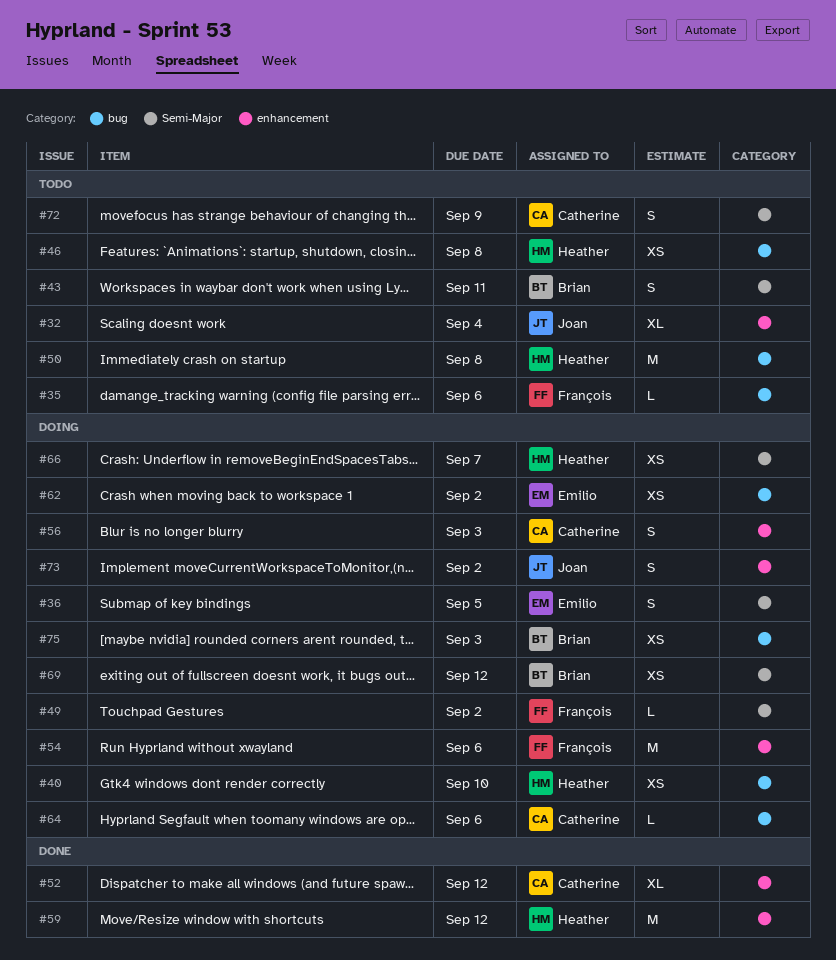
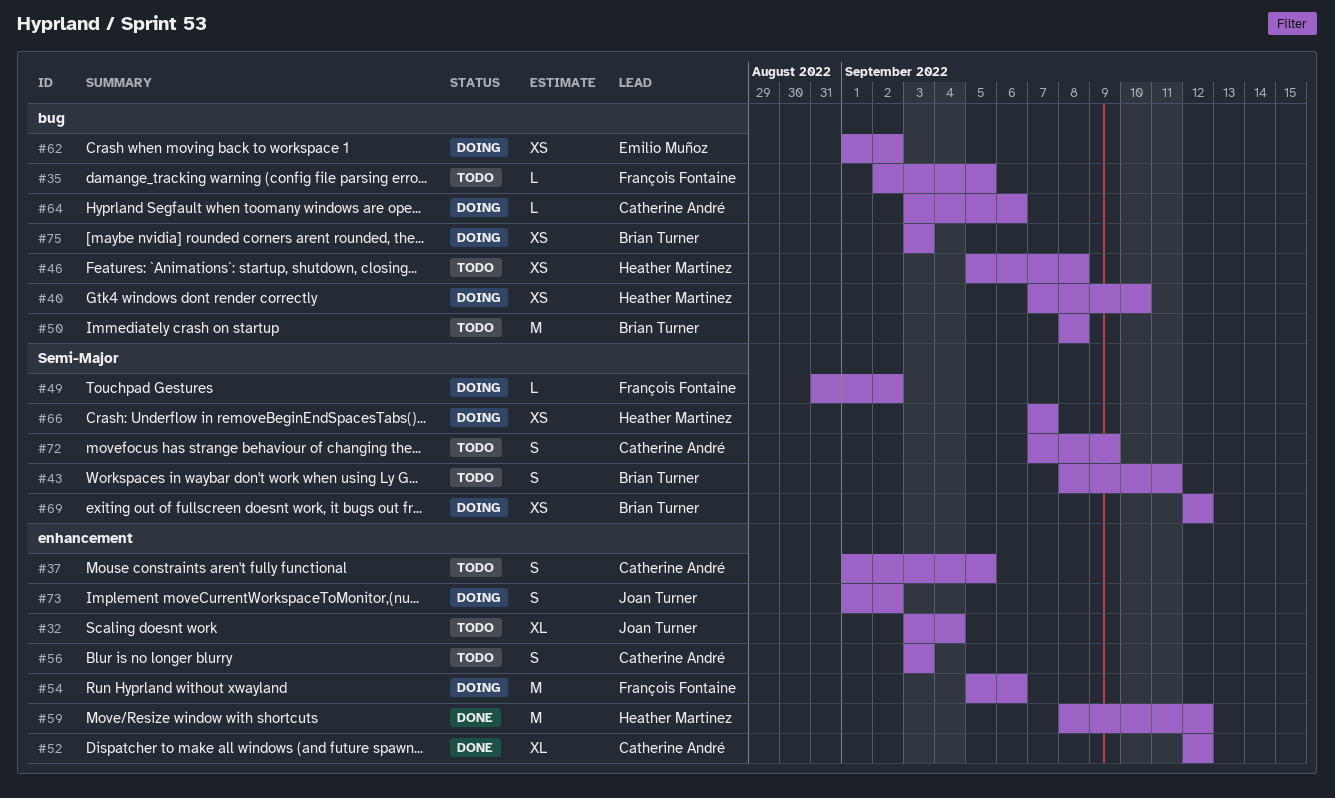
#35, due: Sep 6 -> Sep 5
#36: present -> none
#37: none -> present
#50, owner: Heather Martinez -> Brian Turner
#56, status: Doing -> Todo

